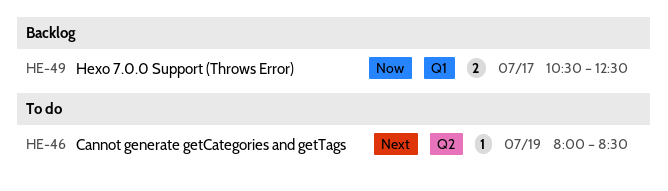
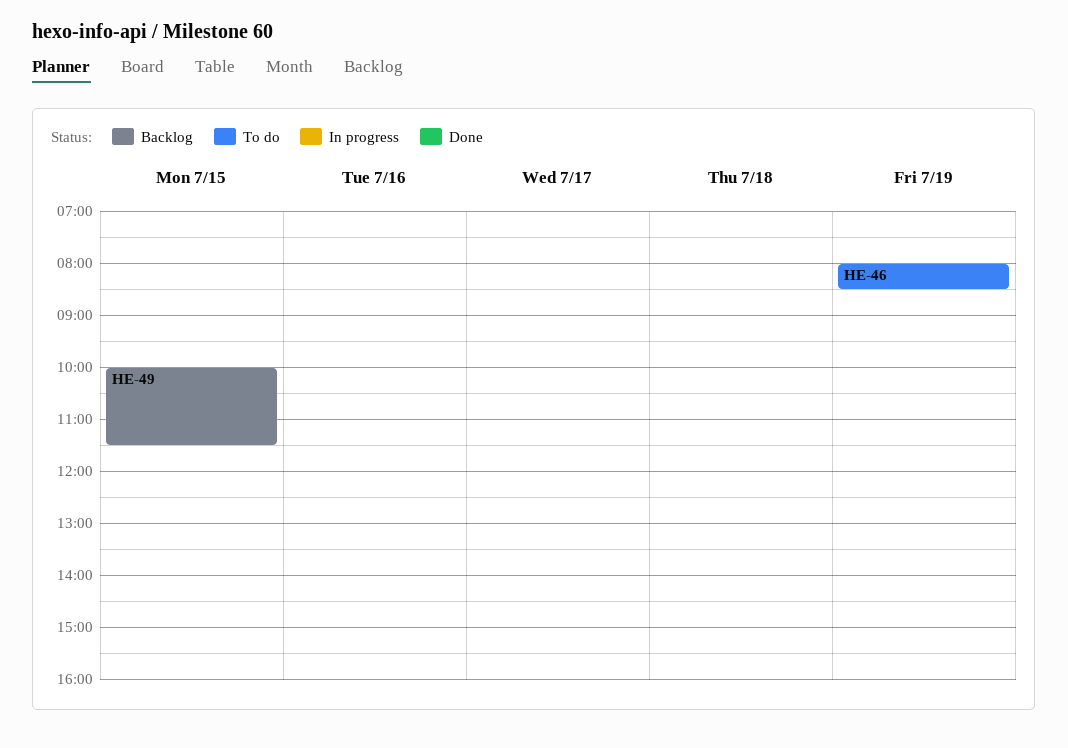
HE-49, day: Jul 17 -> Jul 15
HE-49, begins: 10:30 -> 10:00
HE-49, ends: 12:30 -> 11:30

